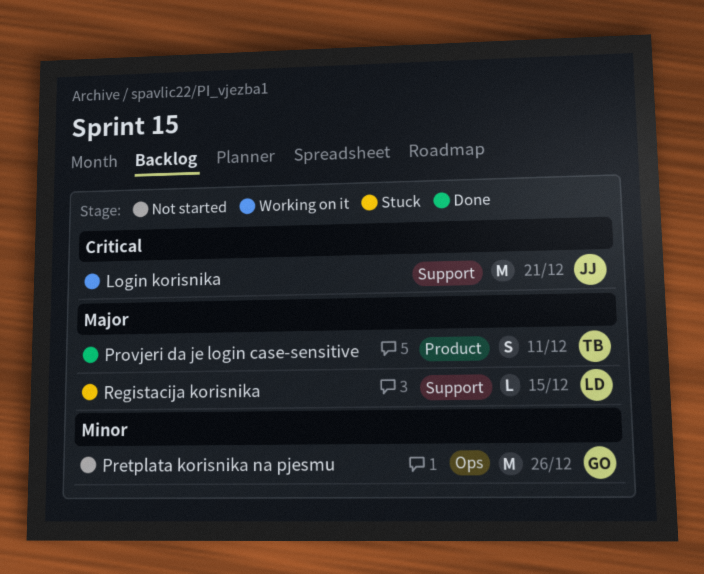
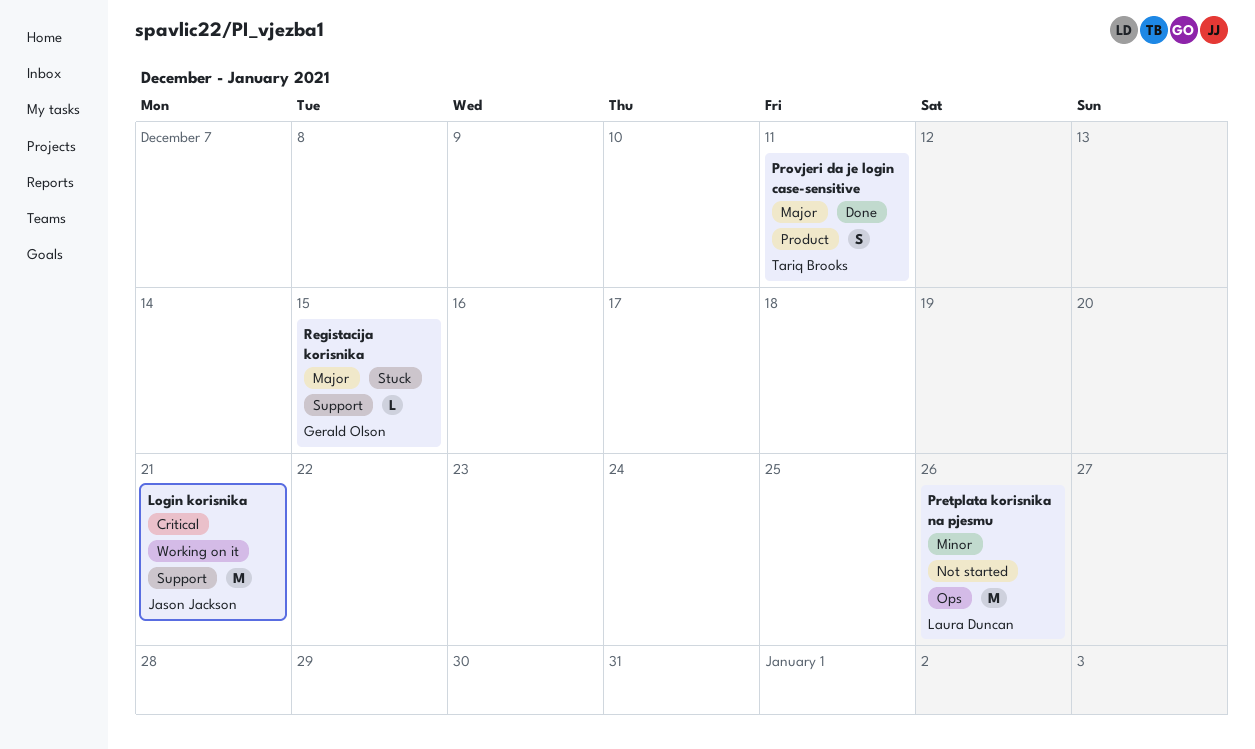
Pretplata korisnika na pjesmu, owner: Gerald Olson -> Laura Duncan
Registacija korisnika, owner: Laura Duncan -> Gerald Olson

